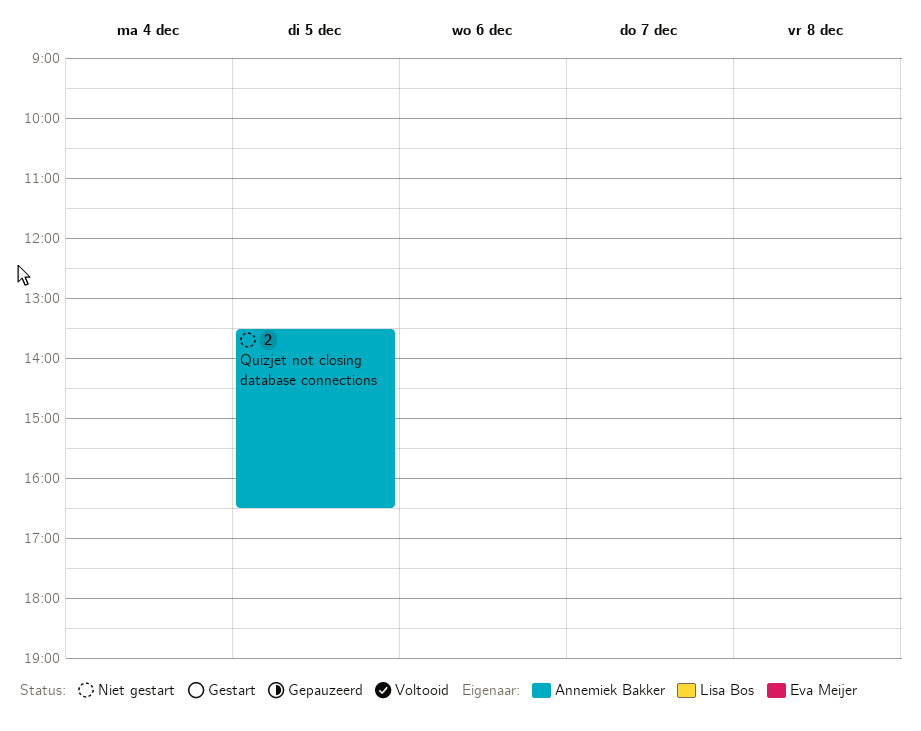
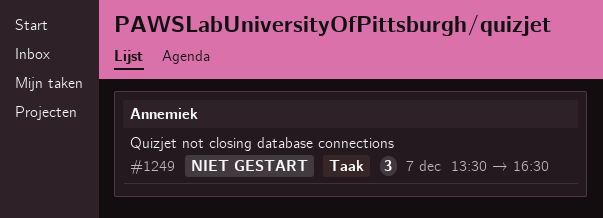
Quizjet not closing database connections, estimate: 2 -> 3
Quizjet not closing database connections, day: Dec 5 -> Dec 7

